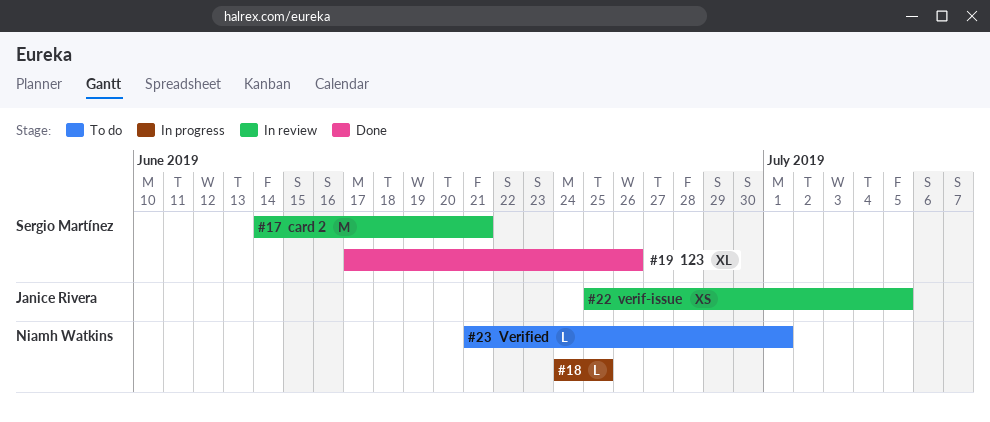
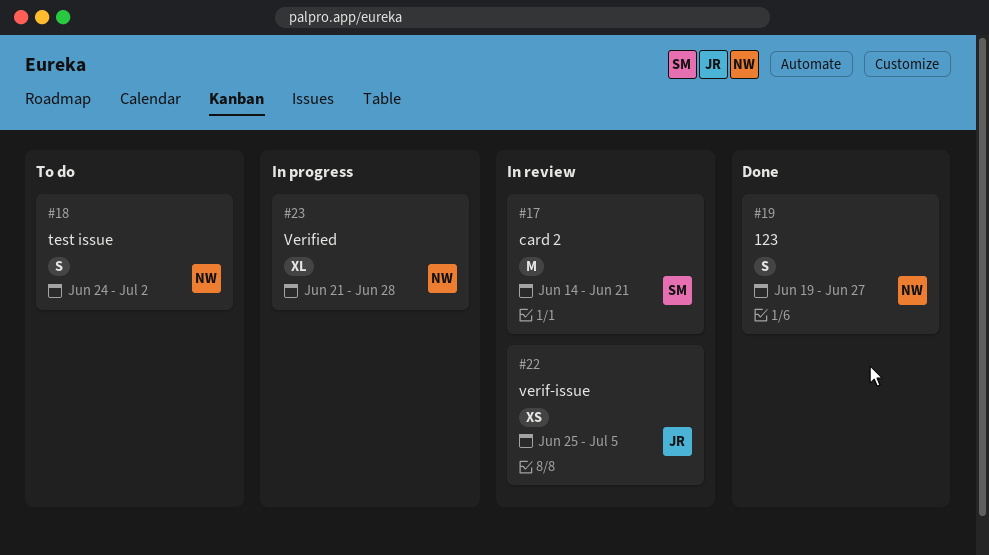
#18, status: In progress -> To do
#18, estimate: L -> S
#18, due: Jun 25 -> Jul 2
#19, owner: Sergio Martínez -> Niamh Watkins
#19, estimate: XL -> S
#19, start: Jun 17 -> Jun 19
#19, due: Jun 26 -> Jun 27
#23, status: To do -> In progress
#23, estimate: L -> XL
#23, due: Jul 1 -> Jun 28

